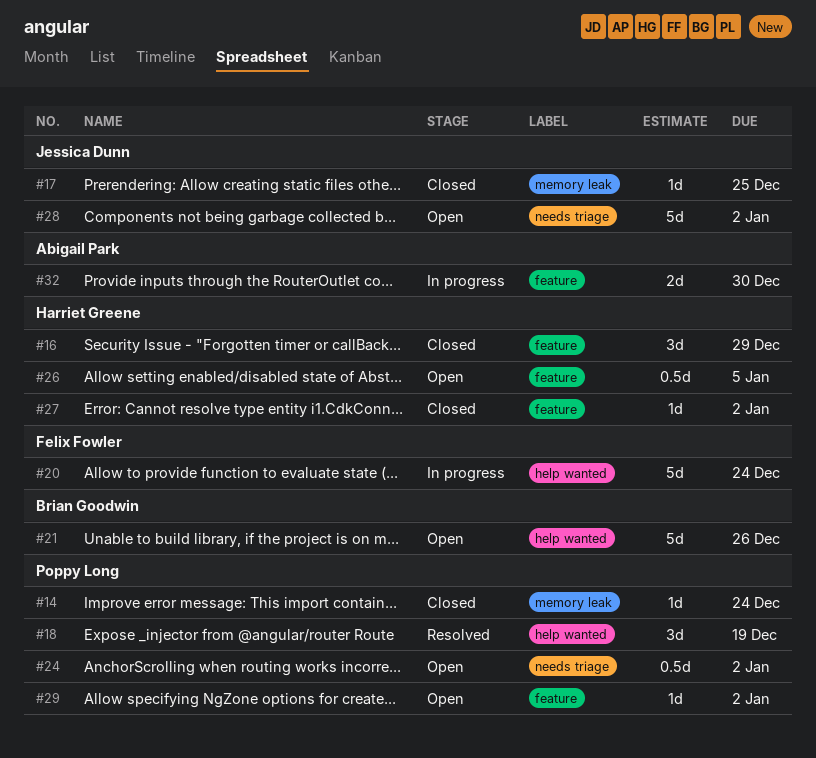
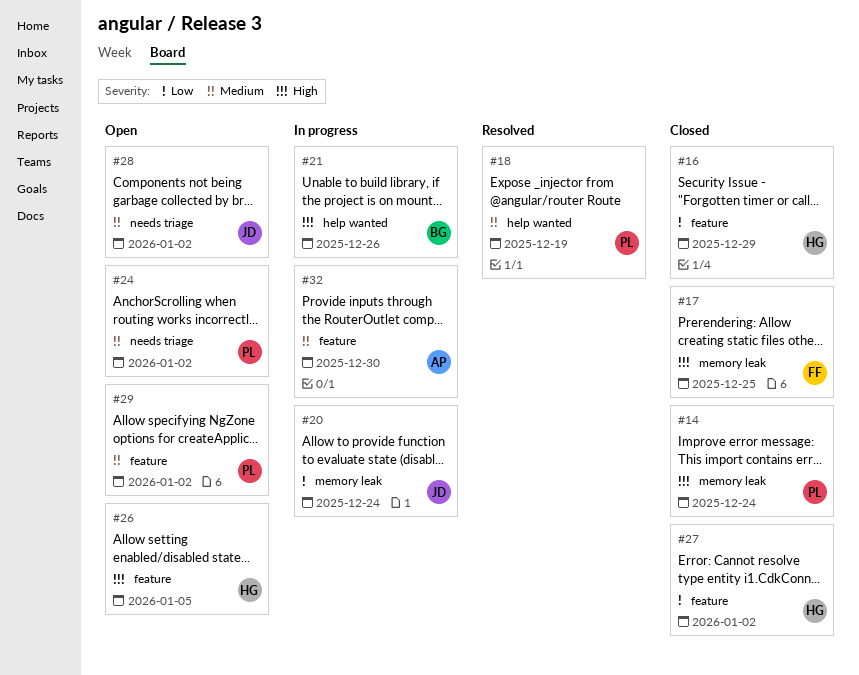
#17, owner: Jessica Dunn -> Felix Fowler
#20, owner: Felix Fowler -> Jessica Dunn
#20, label: help wanted -> memory leak
#21, status: Open -> In progress

